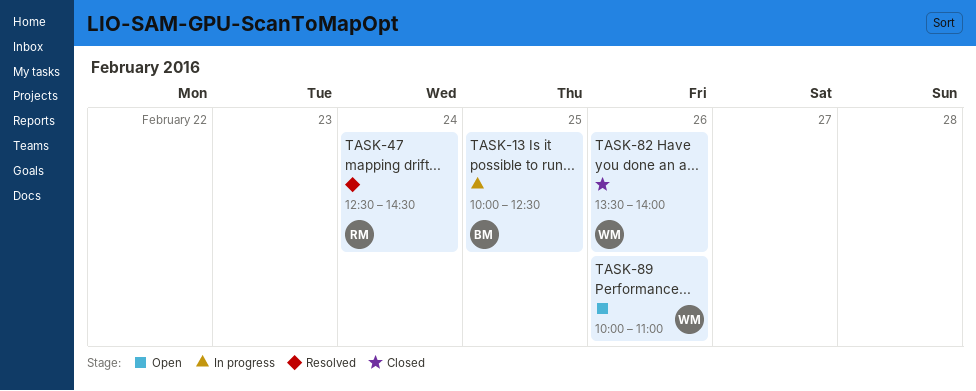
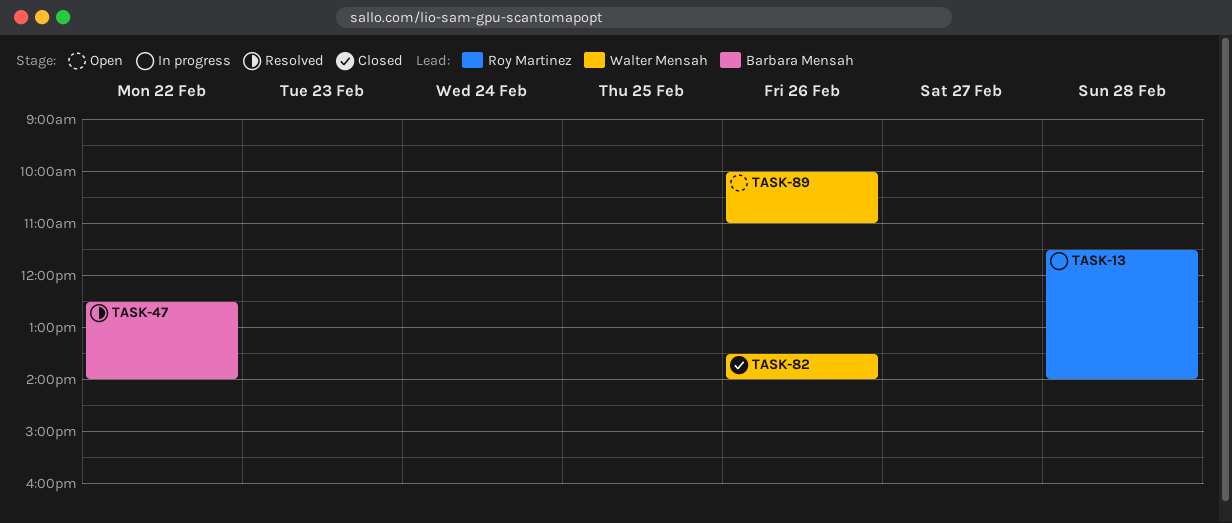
TASK-13, owner: Barbara Mensah -> Roy Martinez
TASK-13, day: Feb 25 -> Feb 28
TASK-13, begins: 10:00 -> 11:30
TASK-13, ends: 12:30 -> 14:00
TASK-47, owner: Roy Martinez -> Barbara Mensah
TASK-47, day: Feb 24 -> Feb 22
TASK-47, ends: 14:30 -> 14:00

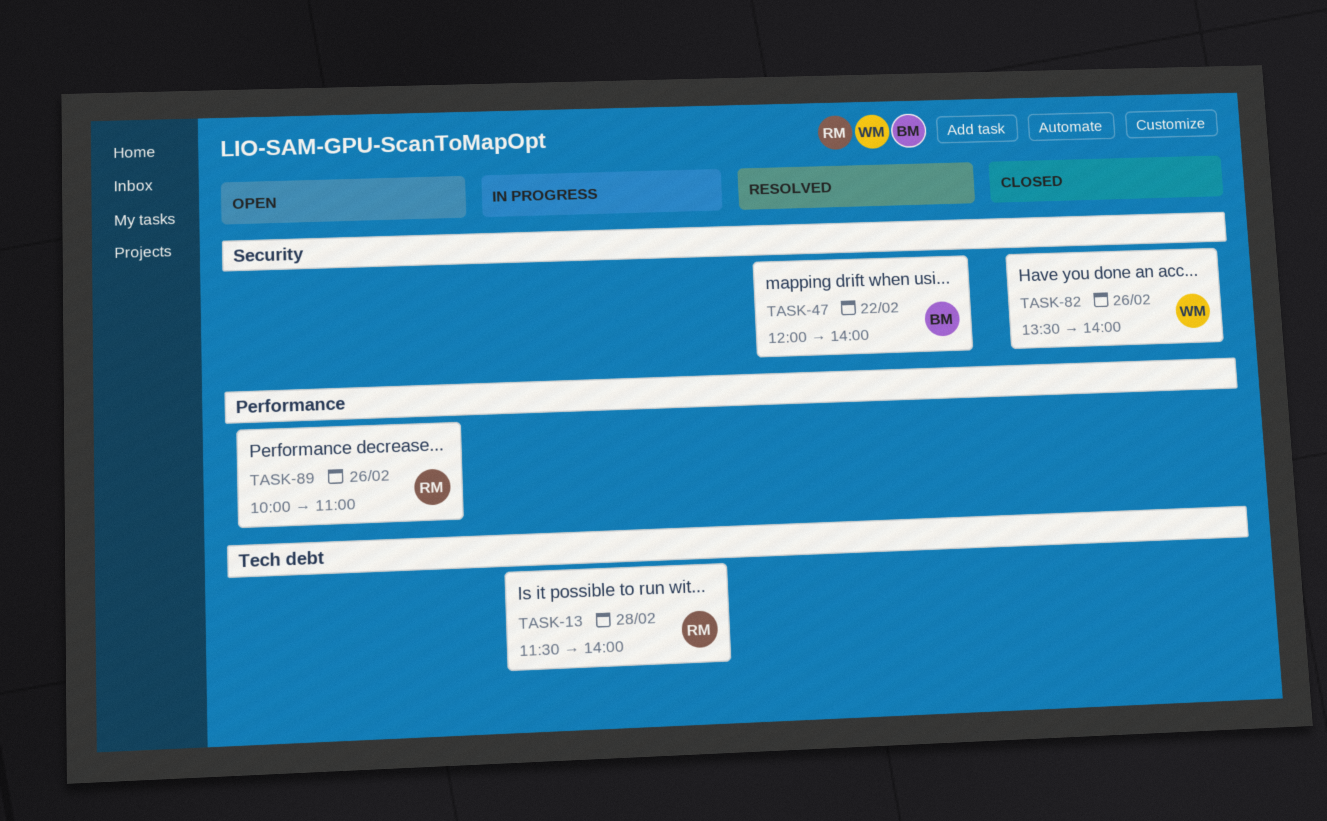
TASK-47, begins: 12:30 -> 12:00
TASK-89, owner: Walter Mensah -> Roy Martinez

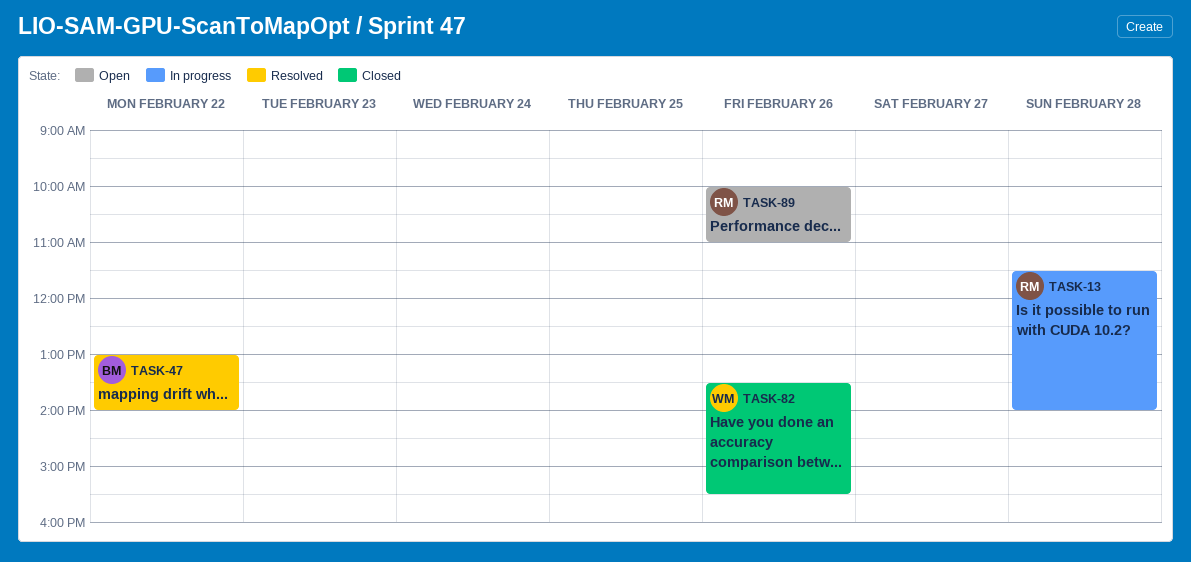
TASK-47, begins: 12:00 -> 13:00
TASK-82, ends: 14:00 -> 15:30

